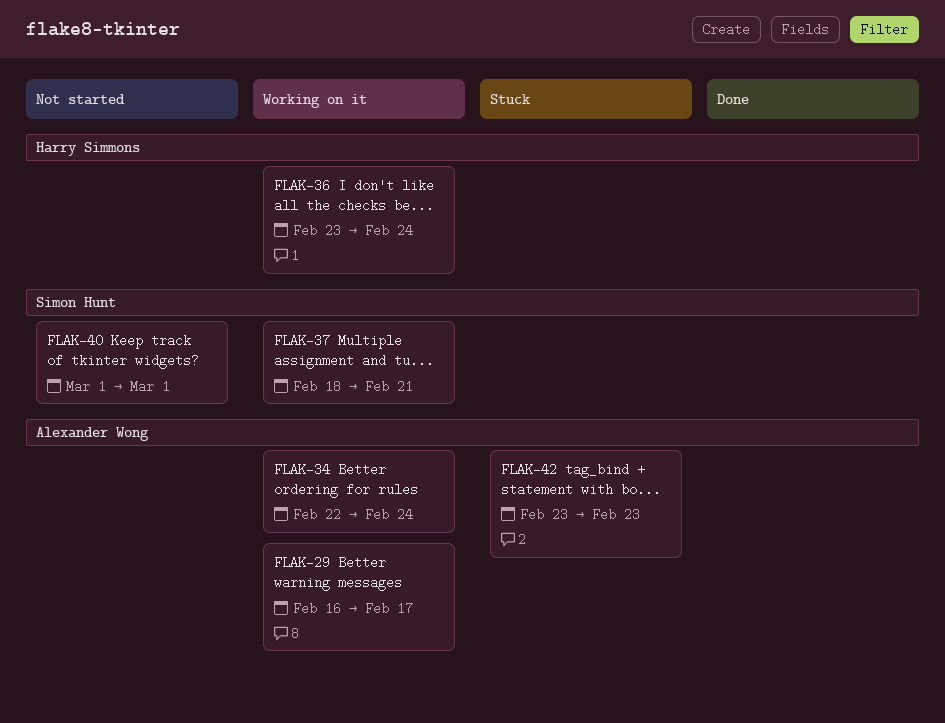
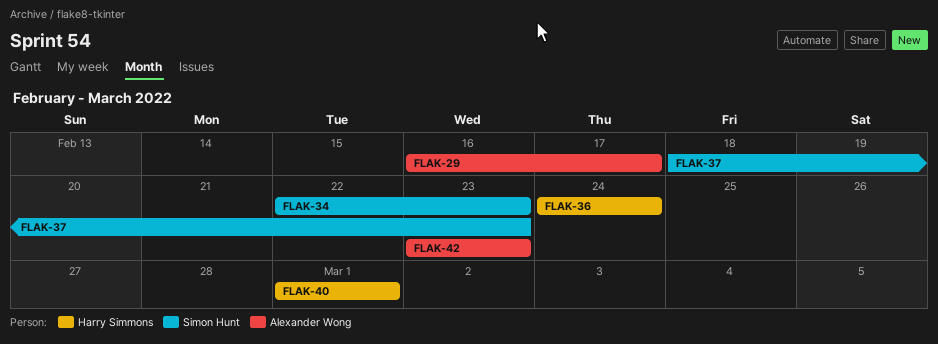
FLAK-34, owner: Alexander Wong -> Simon Hunt
FLAK-34, due: Feb 24 -> Feb 23
FLAK-36, start: Feb 23 -> Feb 24
FLAK-37, due: Feb 21 -> Feb 23
FLAK-40, owner: Simon Hunt -> Harry Simmons

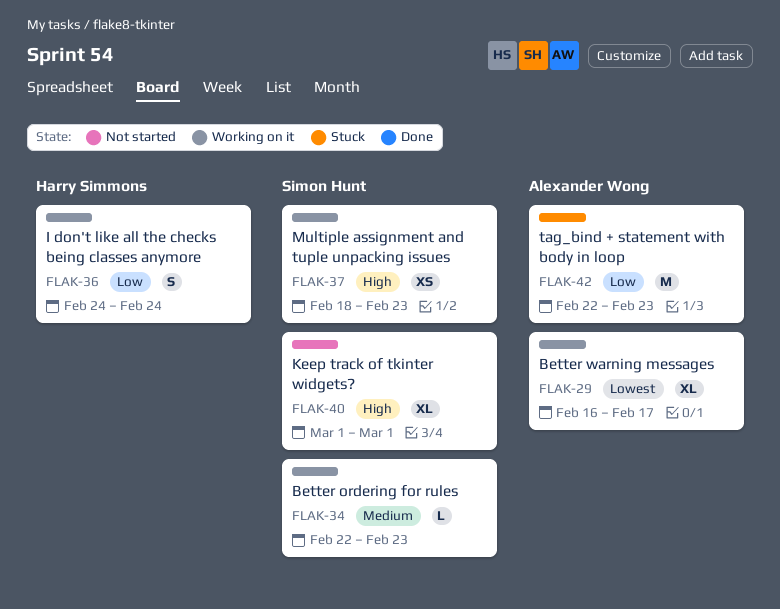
FLAK-40, owner: Harry Simmons -> Simon Hunt
FLAK-42, start: Feb 23 -> Feb 22

